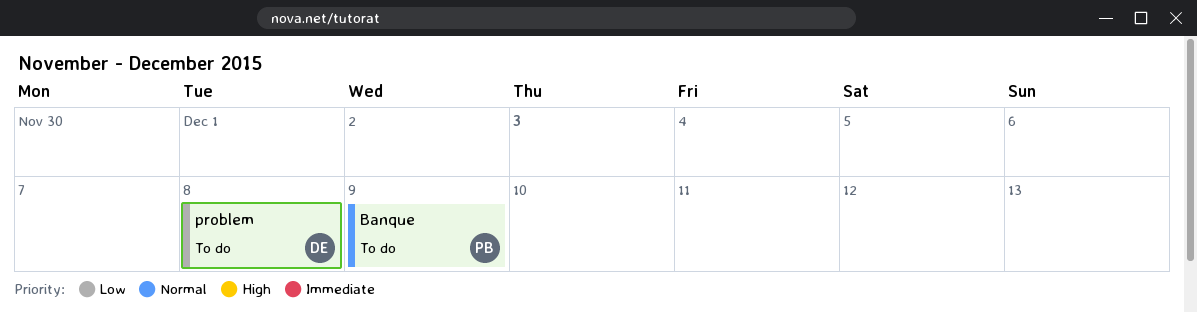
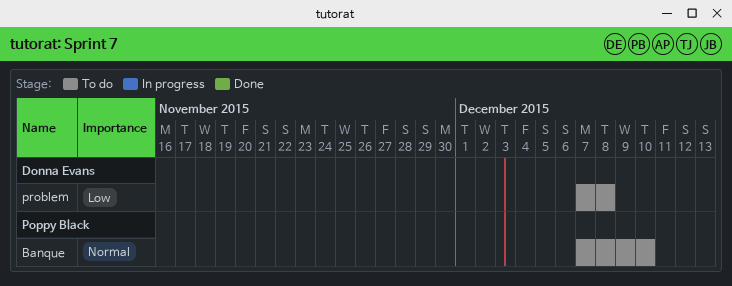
Banque, due: Dec 9 -> Dec 10

